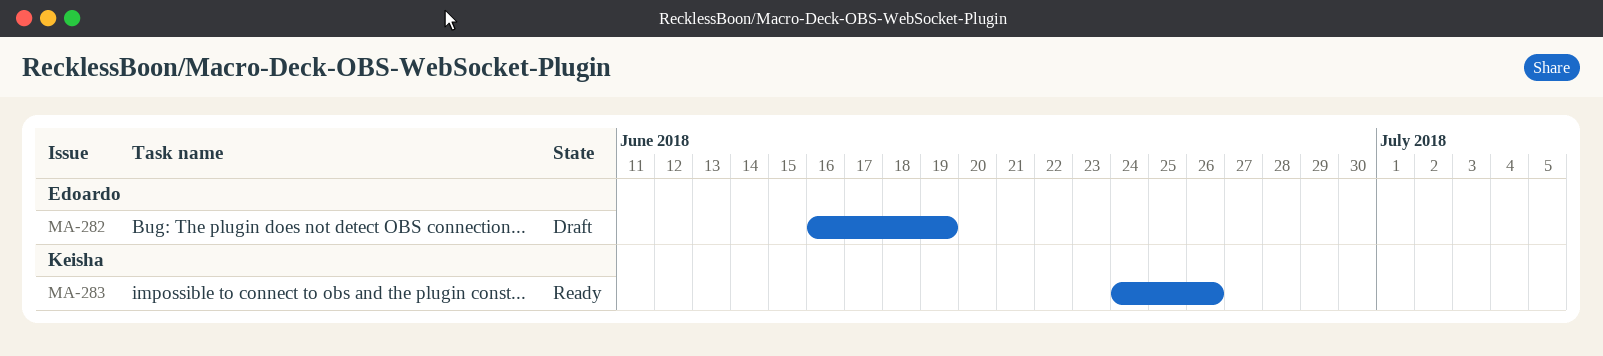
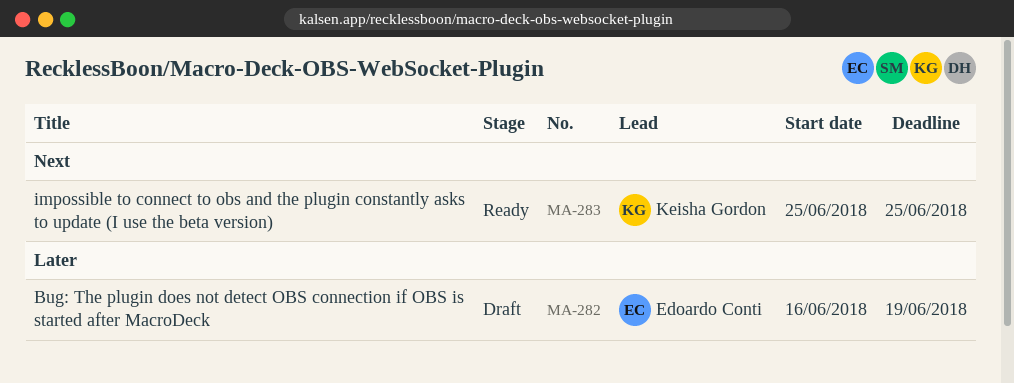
MA-283, start: Jun 24 -> Jun 25
MA-283, due: Jun 26 -> Jun 25

